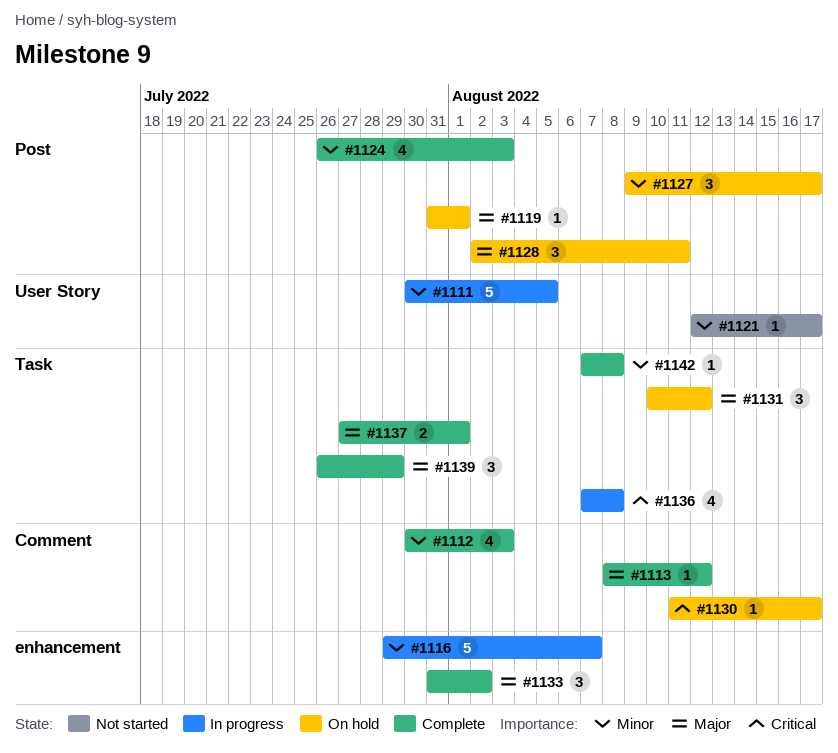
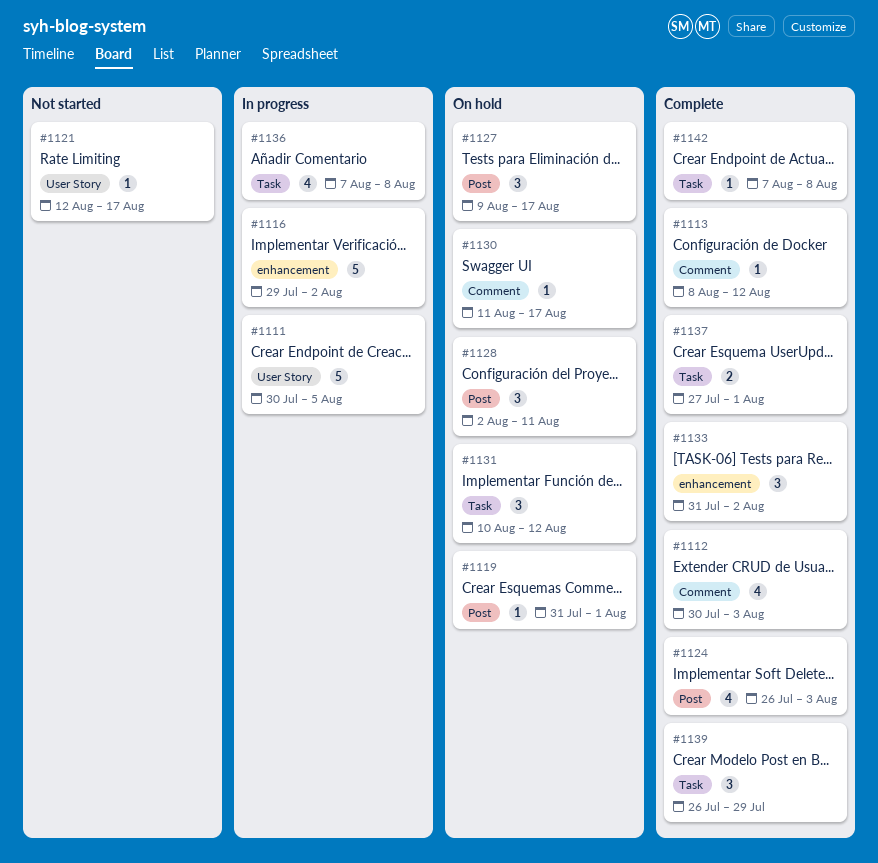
#1116, due: Aug 7 -> Aug 2

